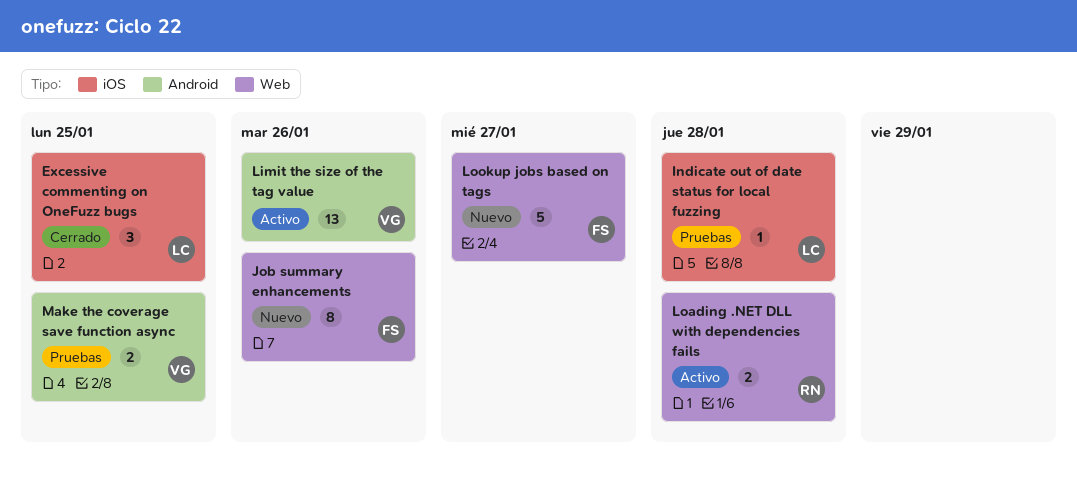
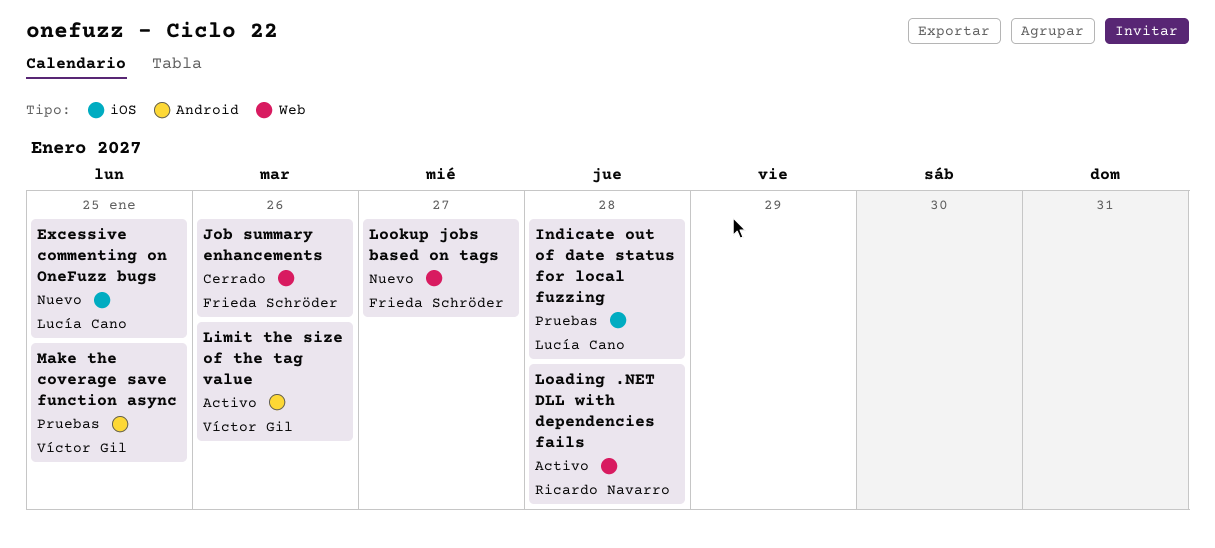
Excessive commenting on OneFuzz bugs, status: Cerrado -> Nuevo
Job summary enhancements, status: Nuevo -> Cerrado

